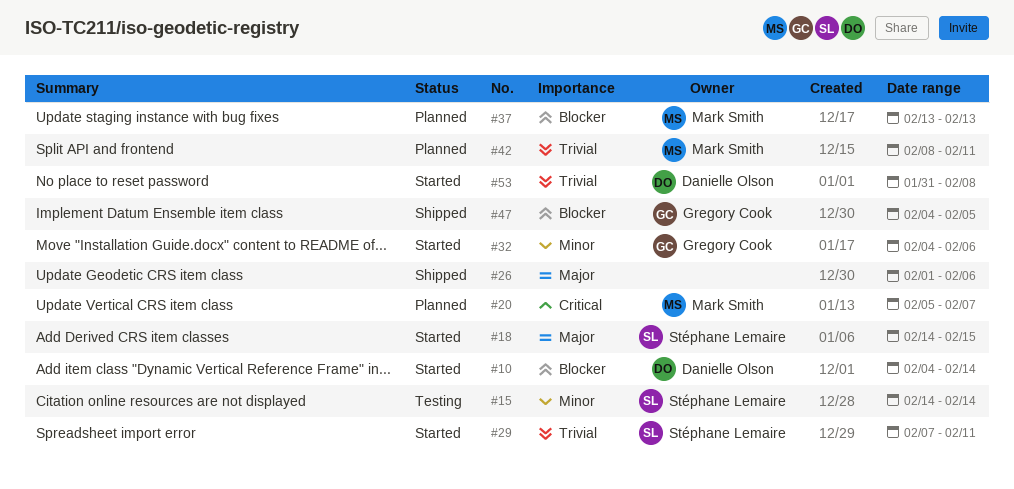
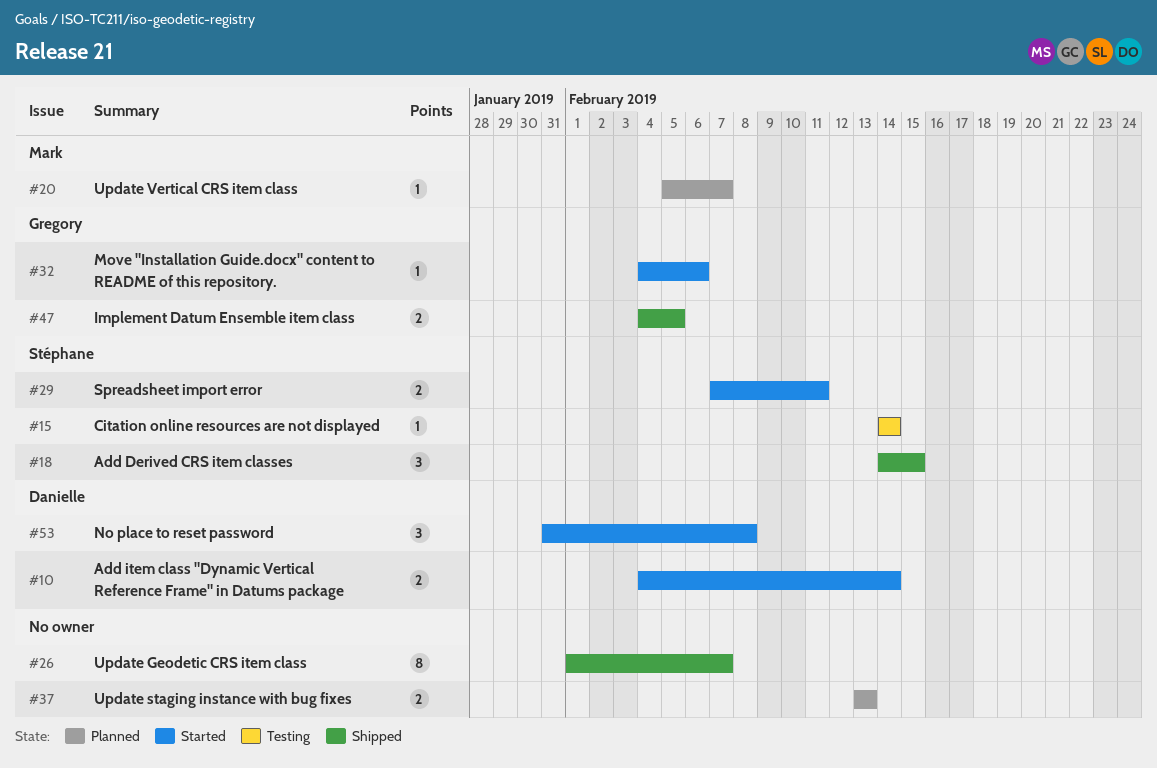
#18, status: Started -> Shipped
#26, due: Feb 6 -> Feb 7
#37, owner: Mark Smith -> none
#42: present -> none

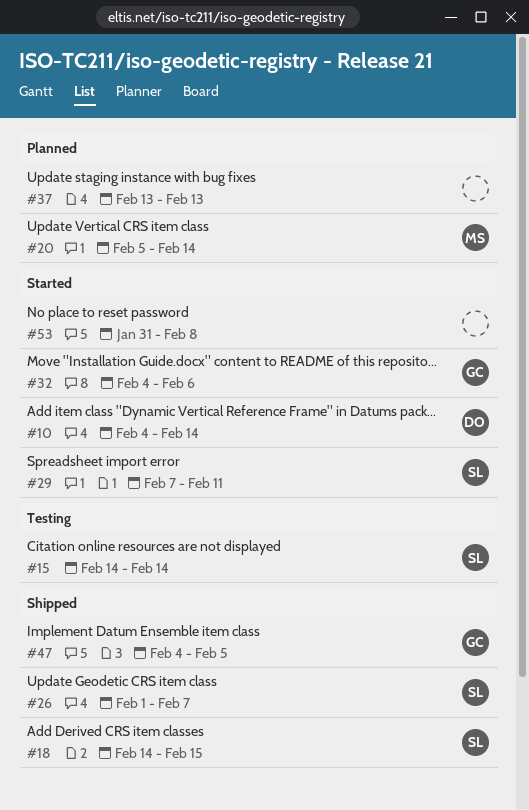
#20, due: Feb 7 -> Feb 14
#26, owner: none -> Stéphane
#53, owner: Danielle -> none

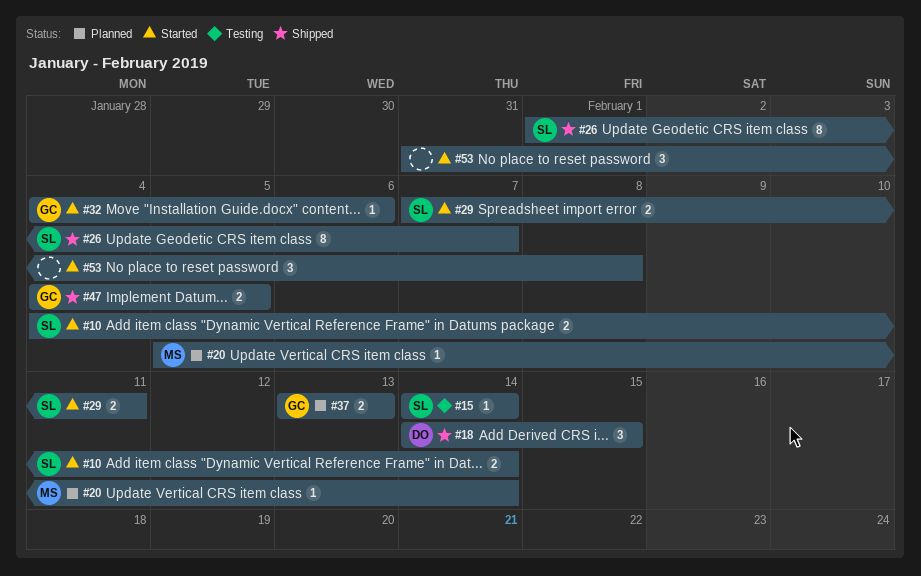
#10, owner: DO -> SL
#18, owner: SL -> DO
#37, owner: none -> GC

